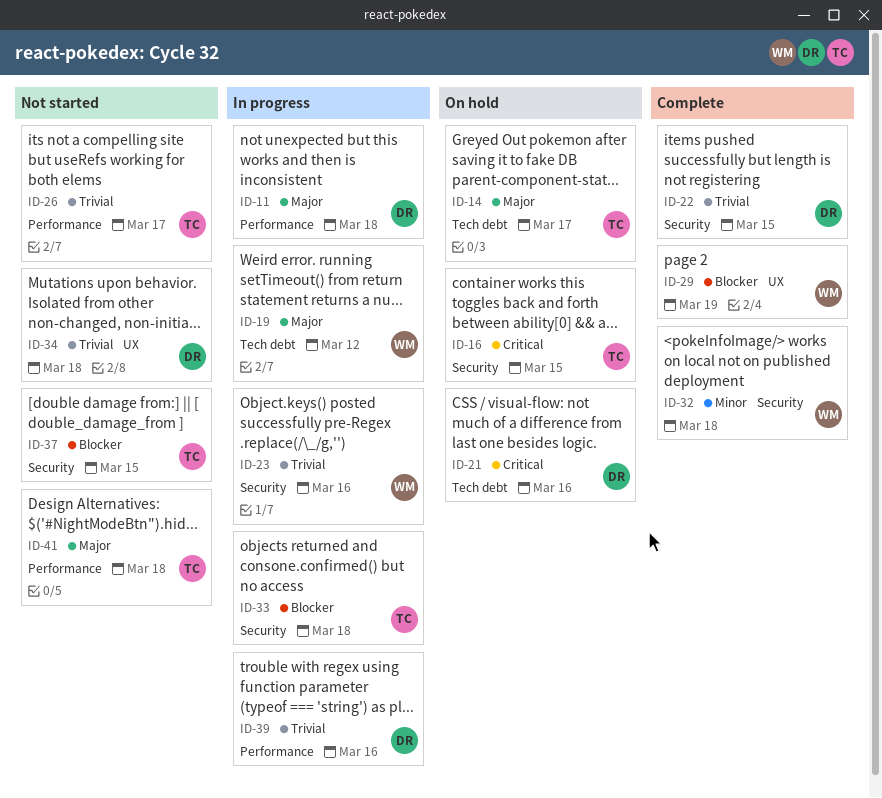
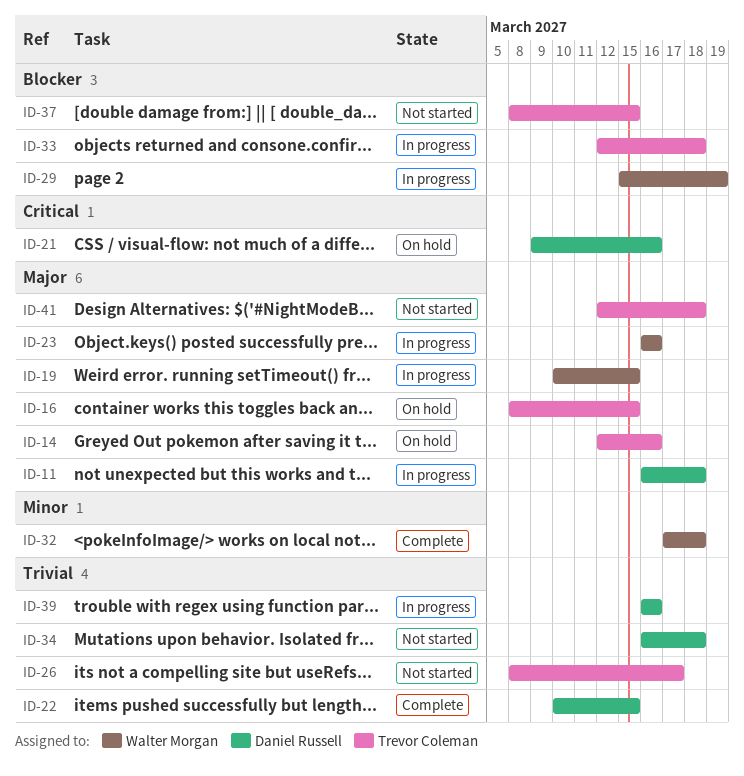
ID-14, due: Mar 17 -> Mar 16
ID-16, priority: Critical -> Major
ID-19, due: Mar 12 -> Mar 15
ID-23, priority: Trivial -> Major
ID-29, status: Complete -> In progress

